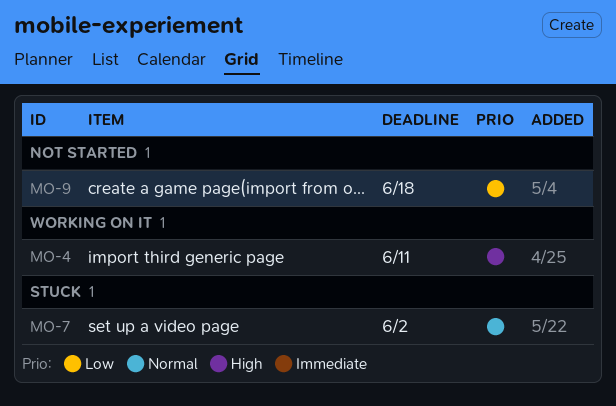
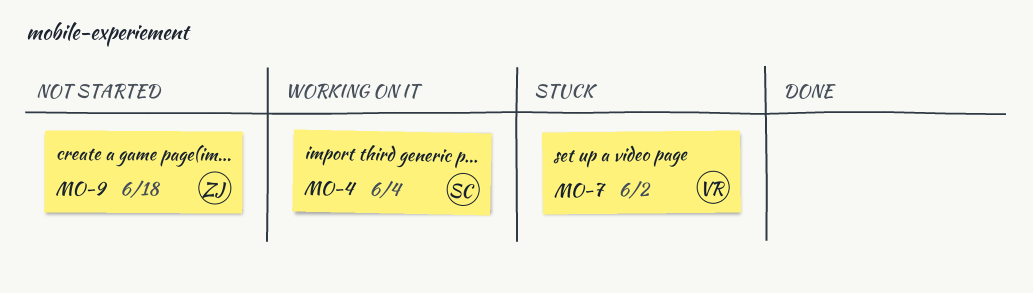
MO-4, due: Jun 11 -> Jun 4

